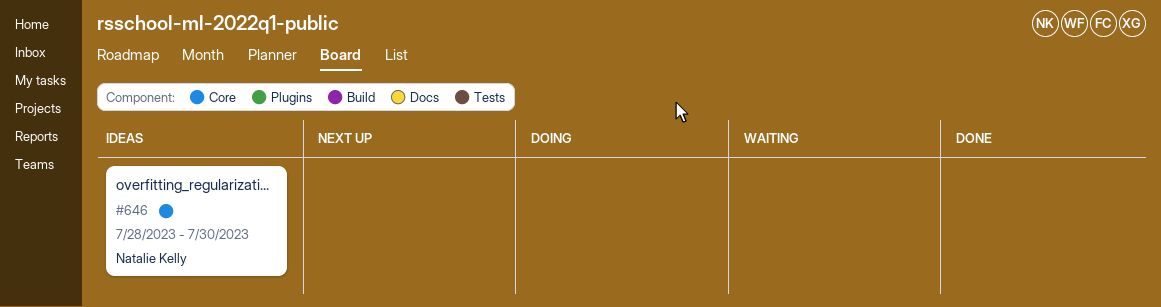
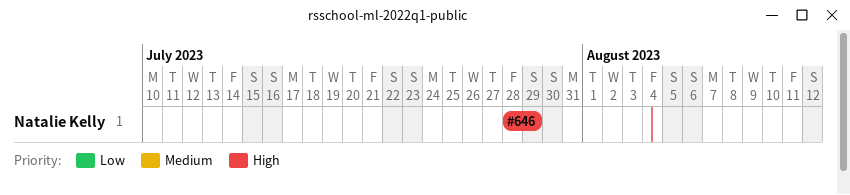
#646, due: Jul 30 -> Jul 29

